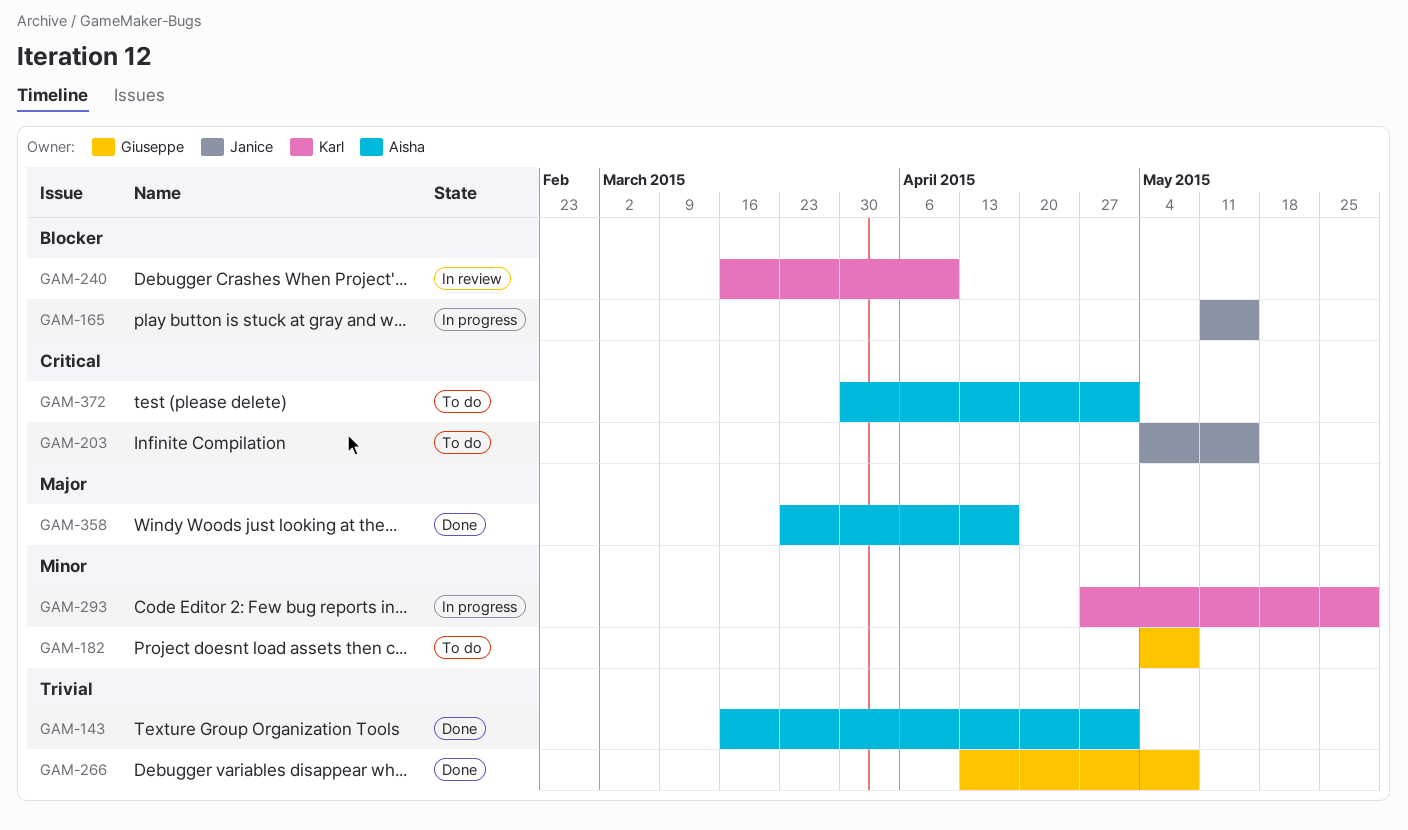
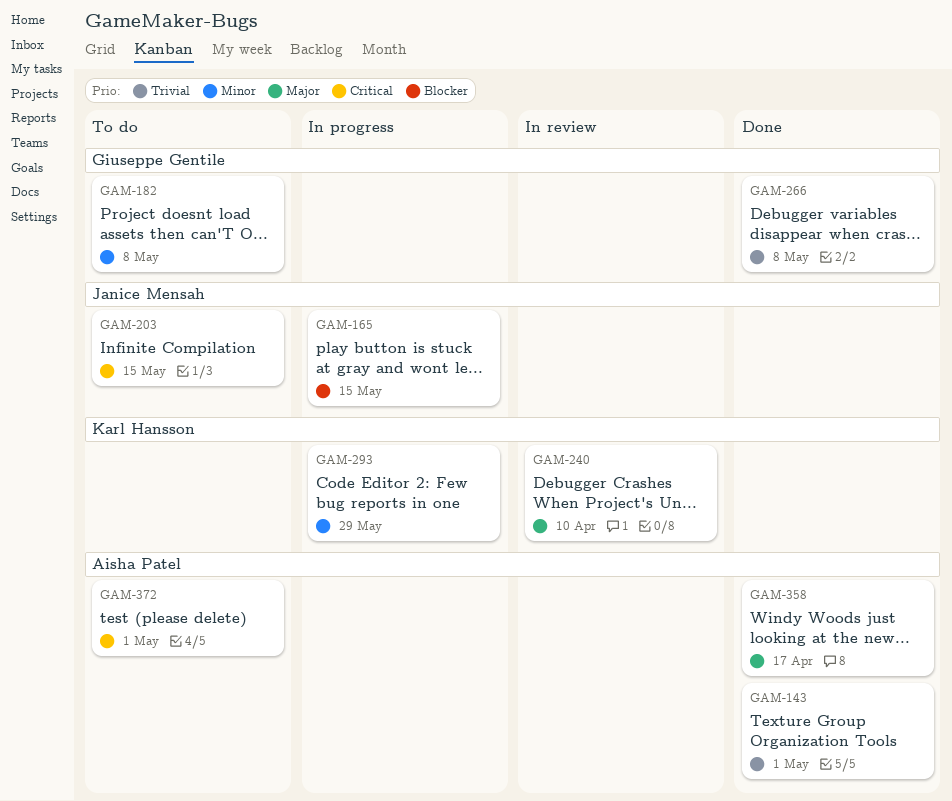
GAM-240, priority: Blocker -> Major

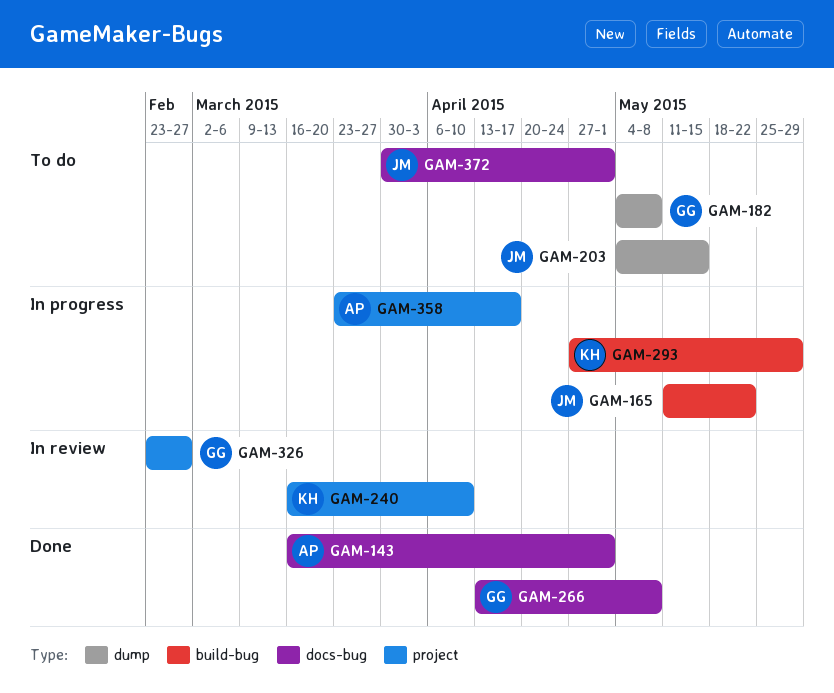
GAM-165, due: May 15 -> May 22
GAM-326: none -> present
GAM-358, status: Done -> In progress
GAM-372, owner: Aisha Patel -> Janice Mensah

